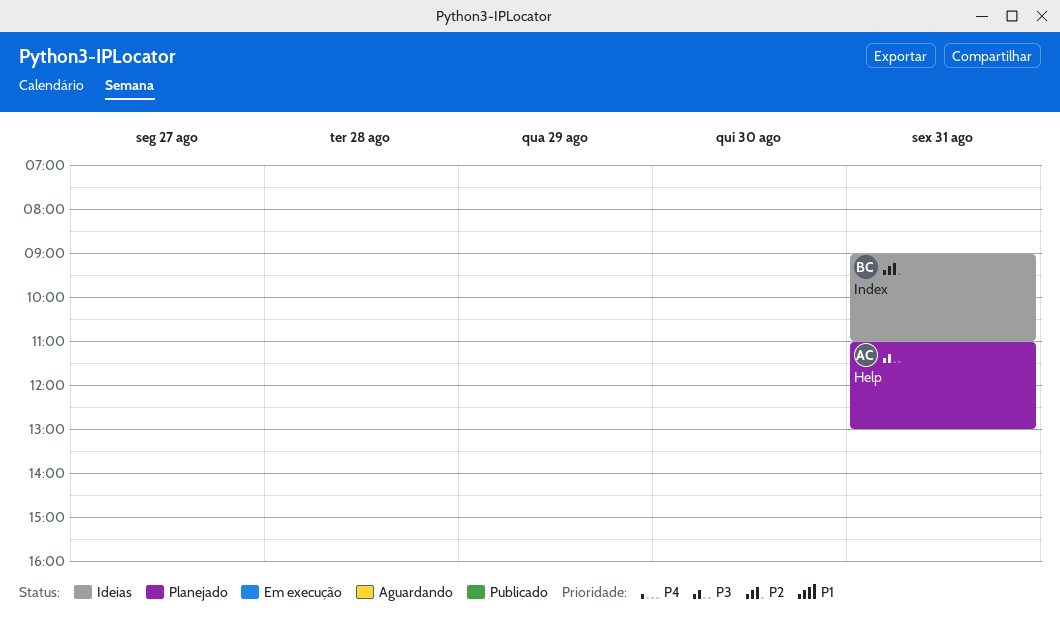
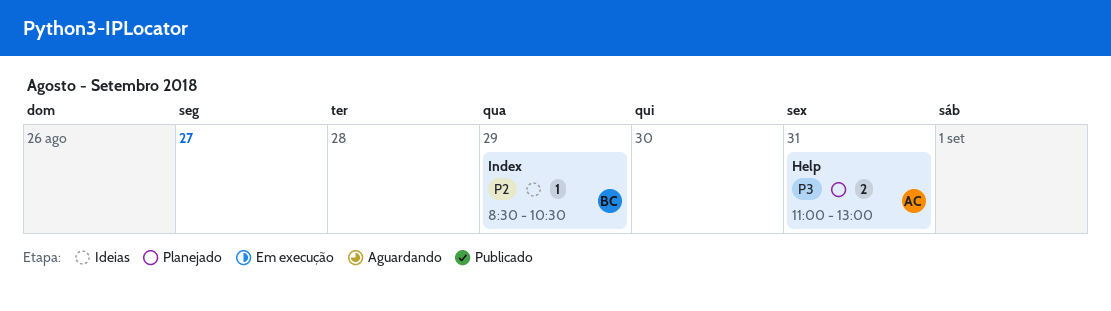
Index, day: Aug 31 -> Aug 29
Index, begins: 09:00 -> 08:30
Index, ends: 11:00 -> 10:30

